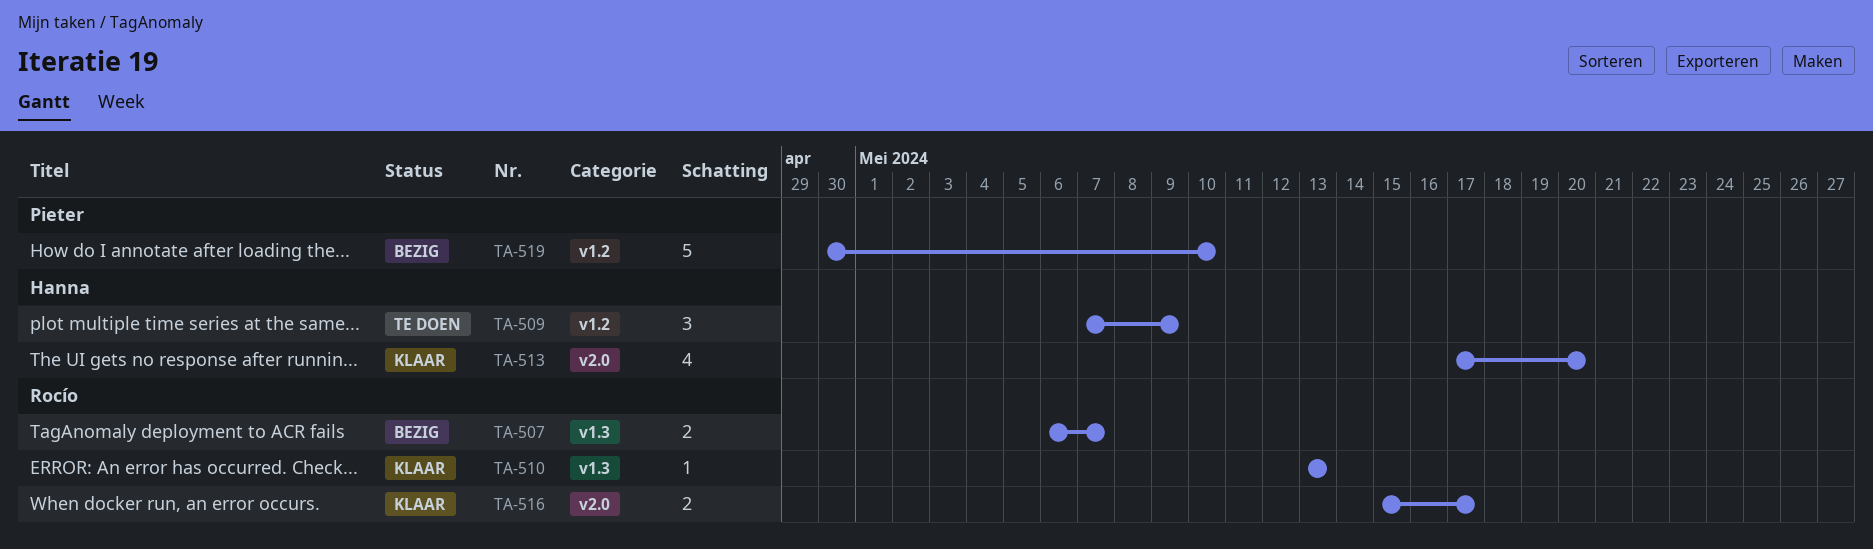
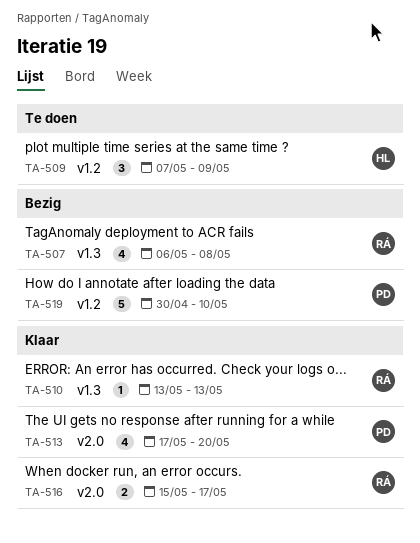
TA-507, estimate: 2 -> 4
TA-507, due: May 7 -> May 8
TA-513, owner: Hanna -> Pieter

